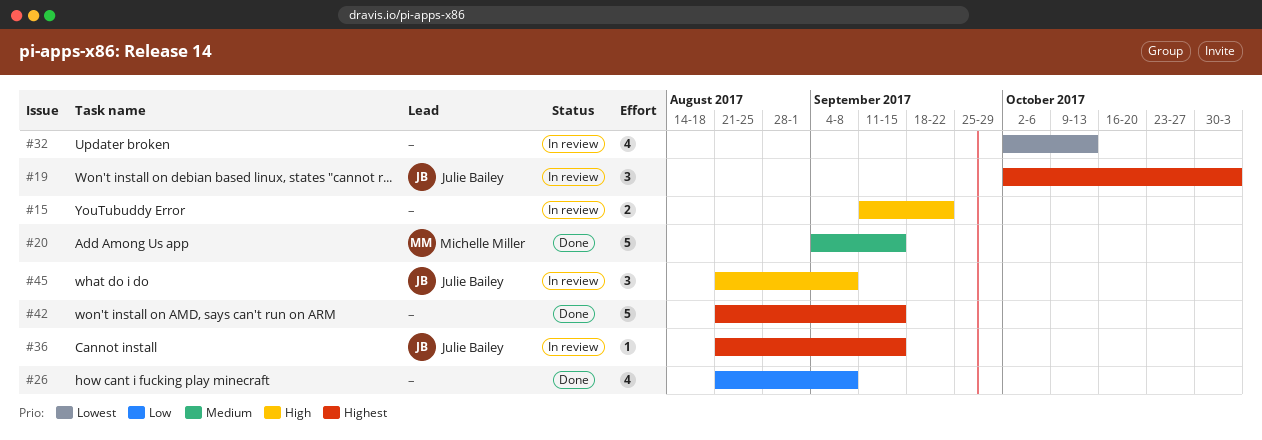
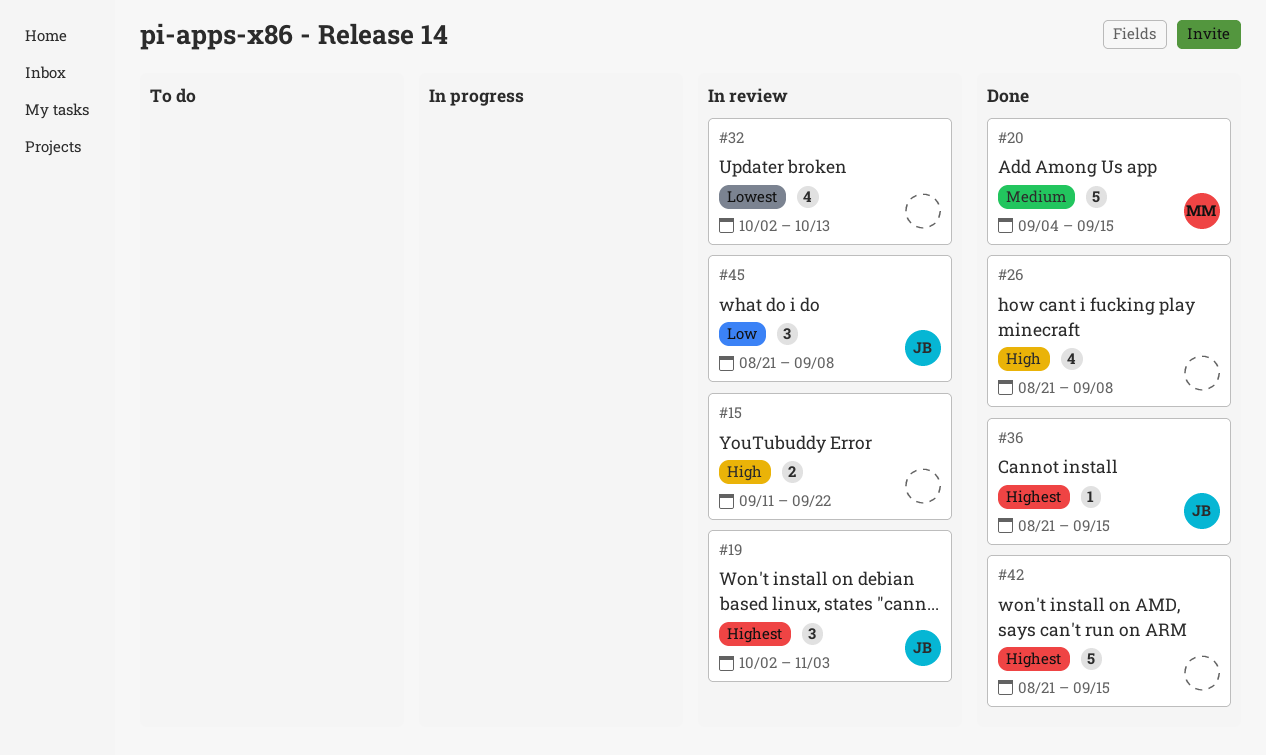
#26, priority: Low -> High
#36, status: In review -> Done
#45, priority: High -> Low

